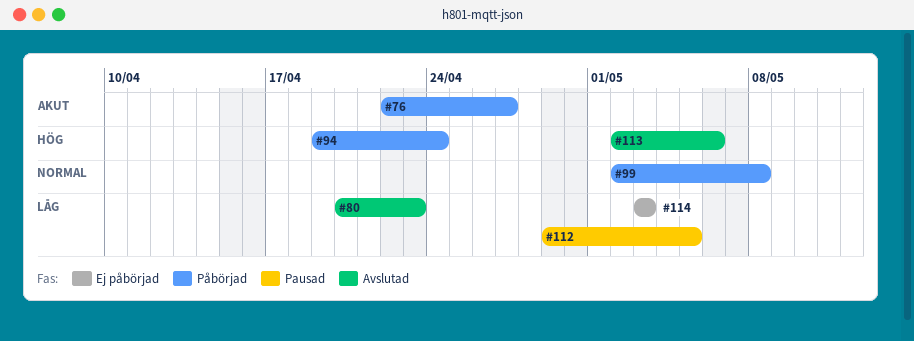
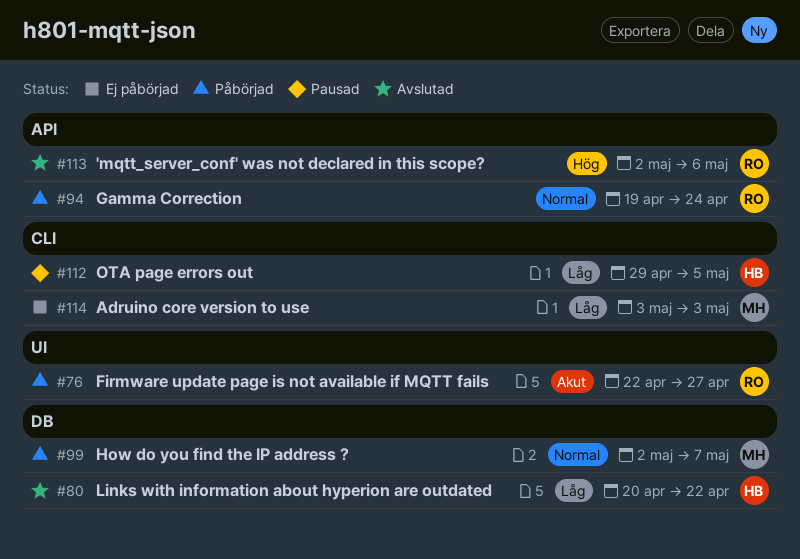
#80, due: Apr 23 -> Apr 22
#94, priority: Hög -> Normal
#99, due: May 8 -> May 7

